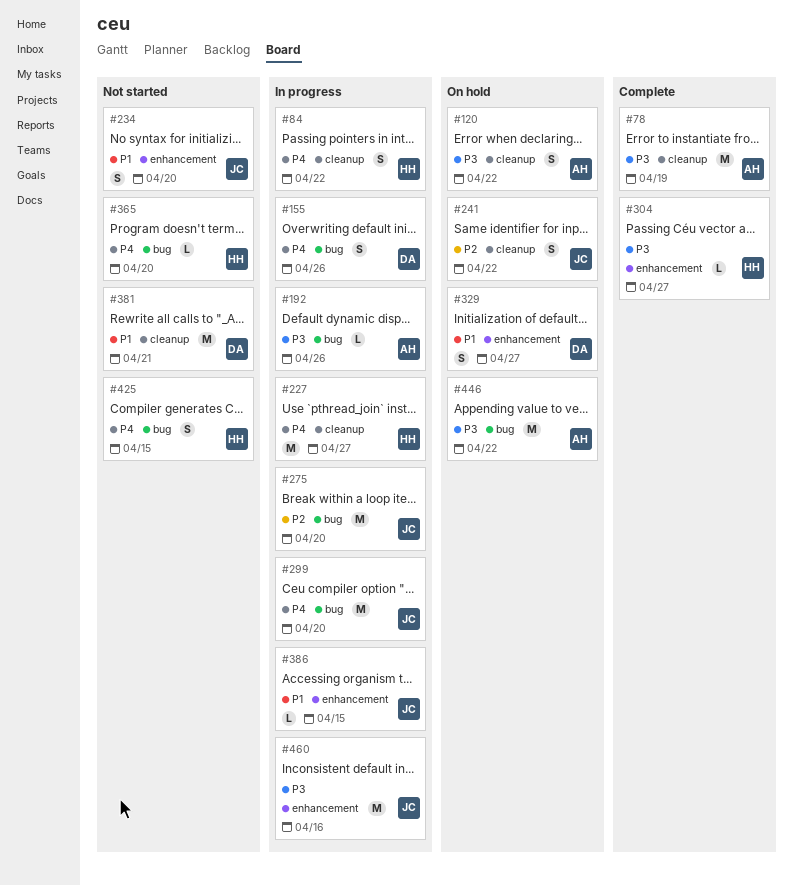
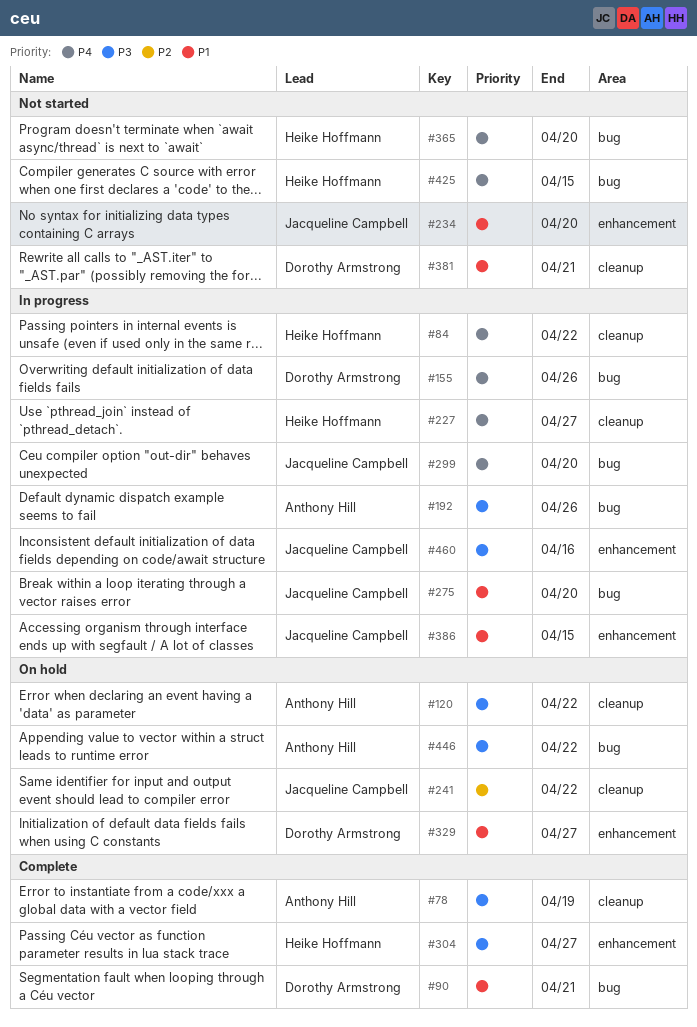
#90: none -> present
#275, priority: P2 -> P1

